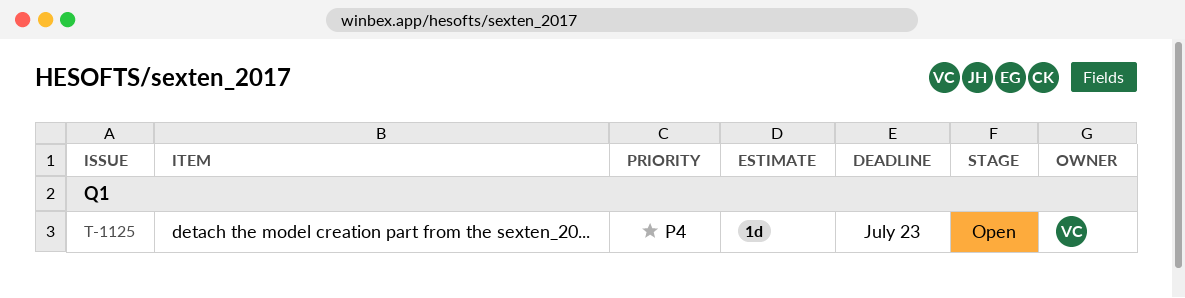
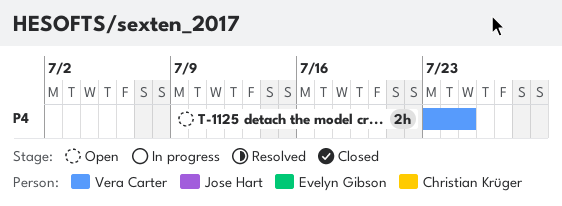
T-1125, estimate: 1d -> 2h
T-1125, due: Jul 23 -> Jul 25

